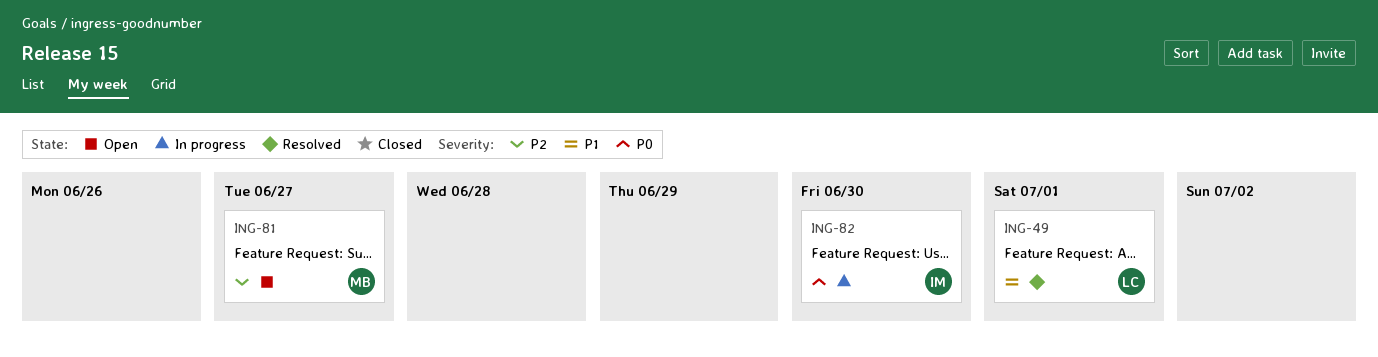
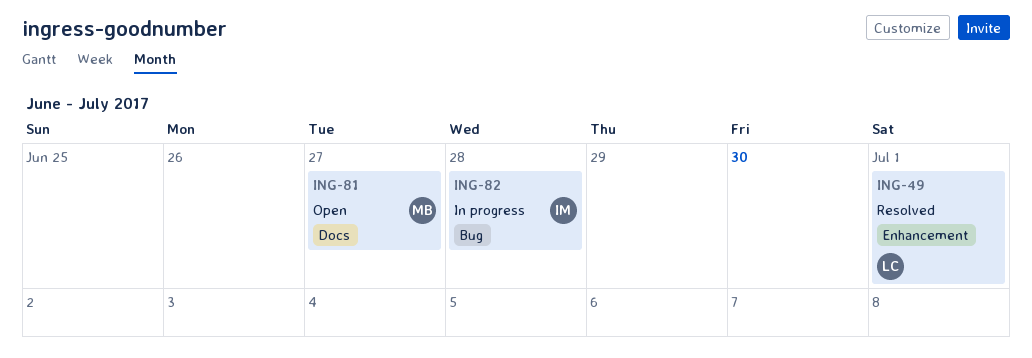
ING-82, due: Jun 30 -> Jun 28

